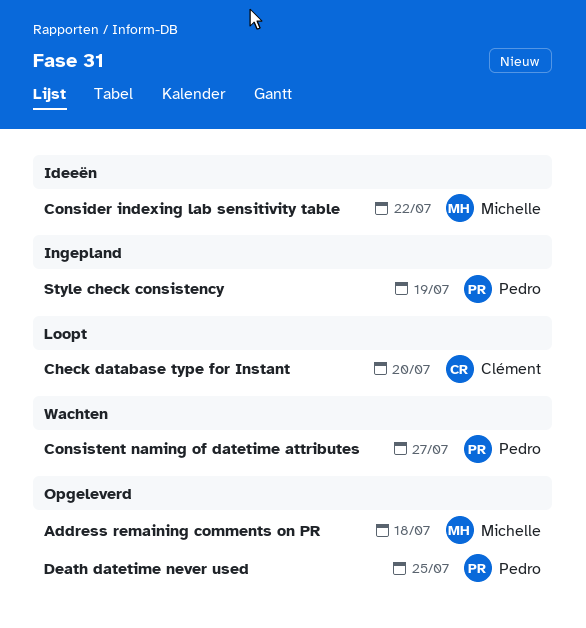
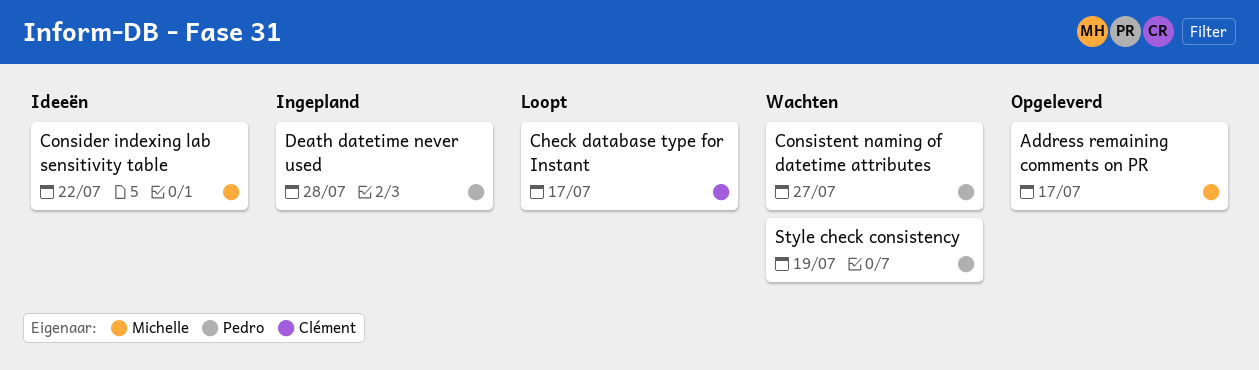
Address remaining comments on PR, due: Jul 18 -> Jul 17
Check database type for Instant, due: Jul 20 -> Jul 17
Death datetime never used, status: Opgeleverd -> Ingepland
Death datetime never used, due: Jul 25 -> Jul 28
Style check consistency, status: Ingepland -> Wachten

